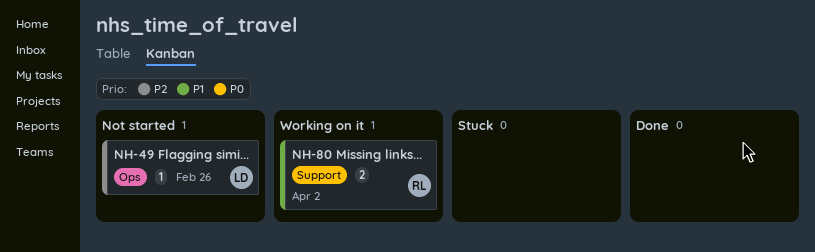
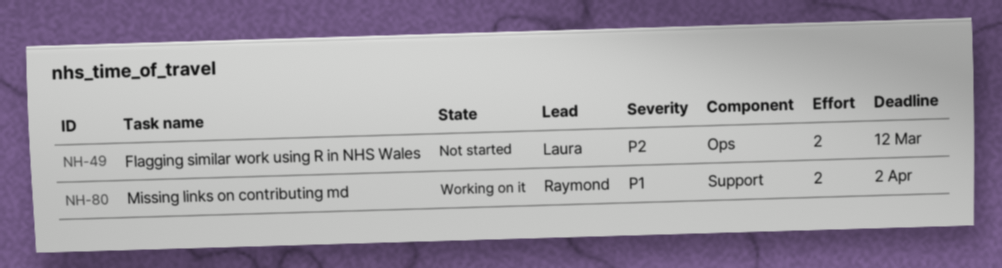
NH-49, estimate: 1 -> 2
NH-49, due: Feb 26 -> Mar 12

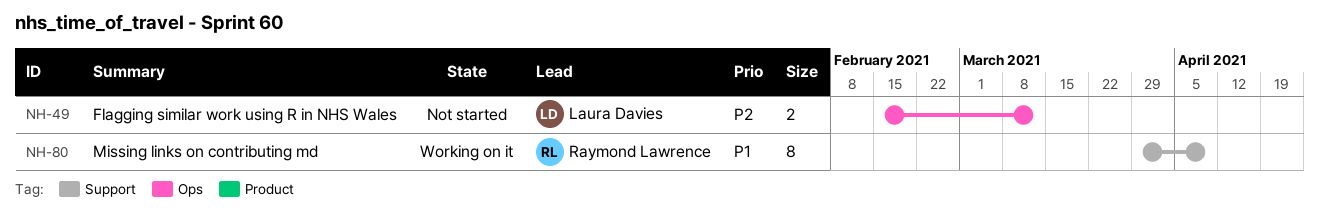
NH-80, estimate: 2 -> 8
NH-80, due: Apr 2 -> Apr 9

